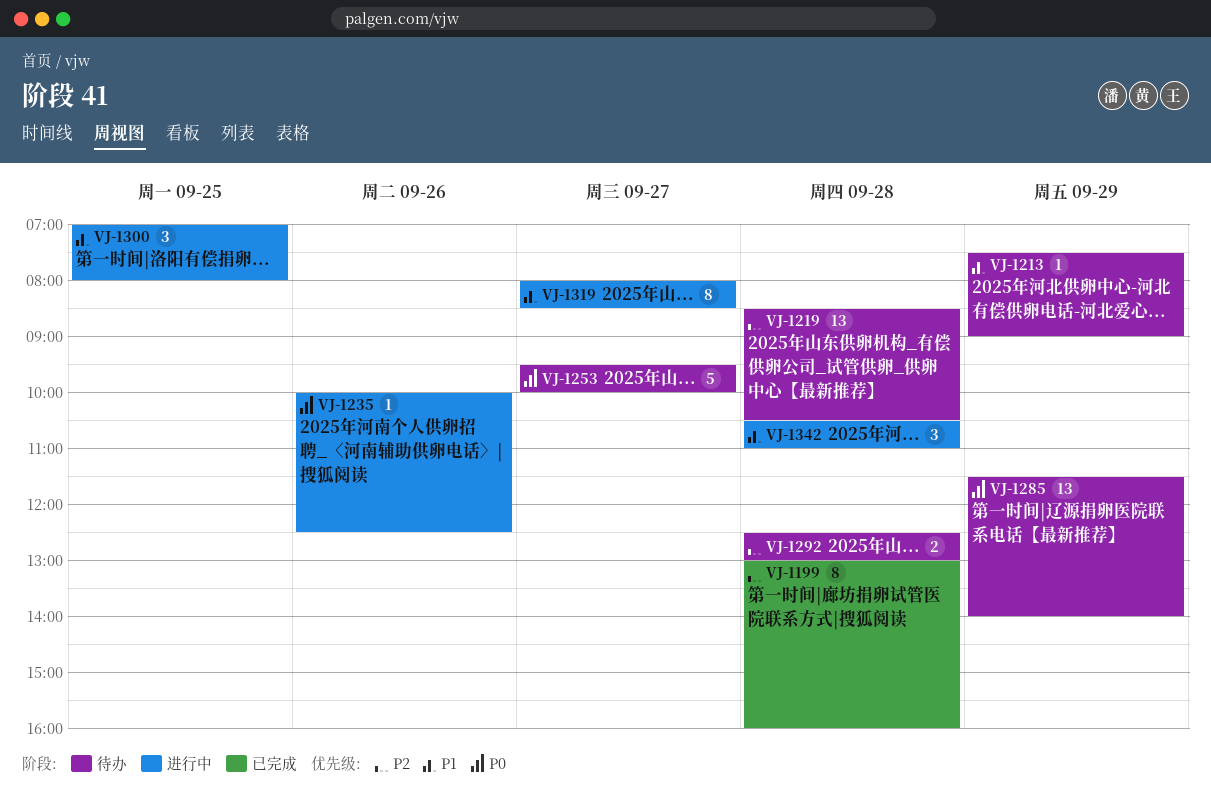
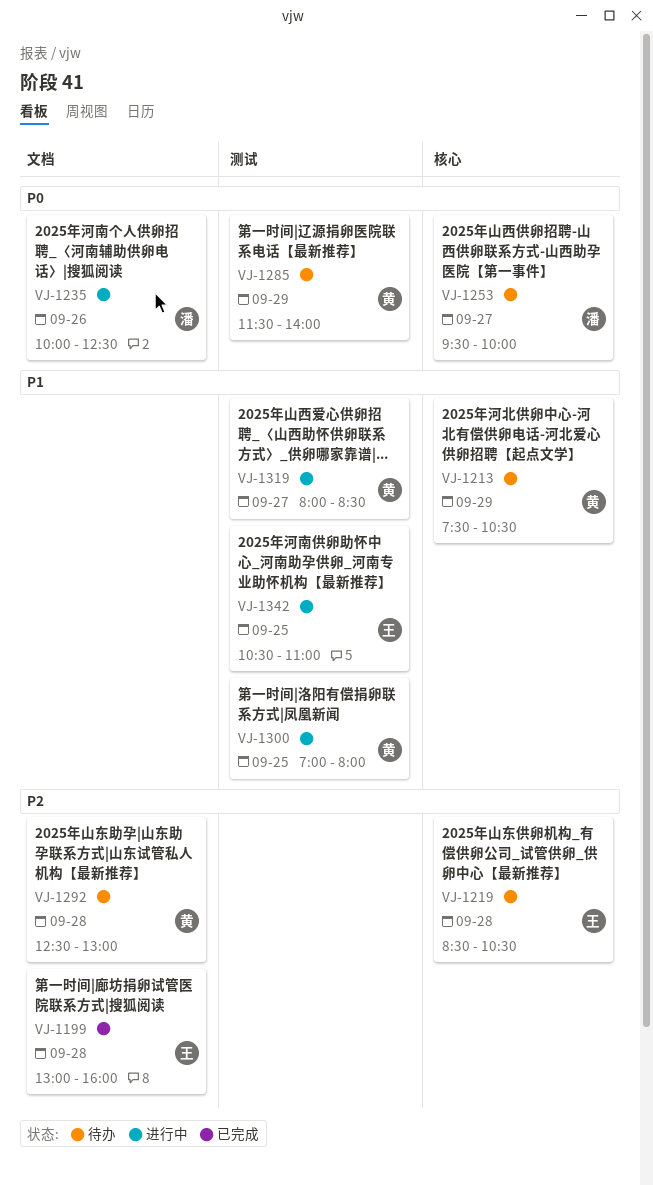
VJ-1213, ends: 09:00 -> 10:30
VJ-1342, day: Sep 28 -> Sep 25

